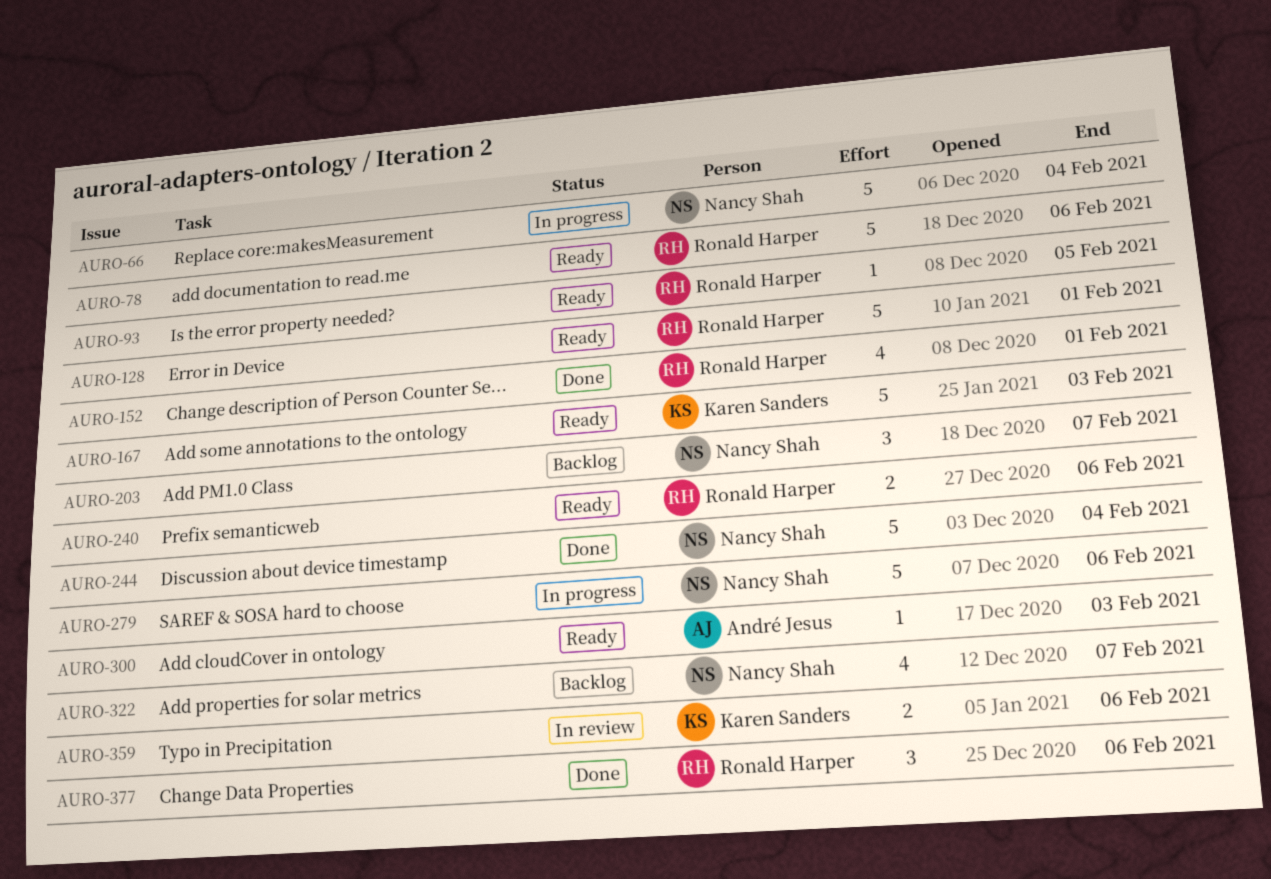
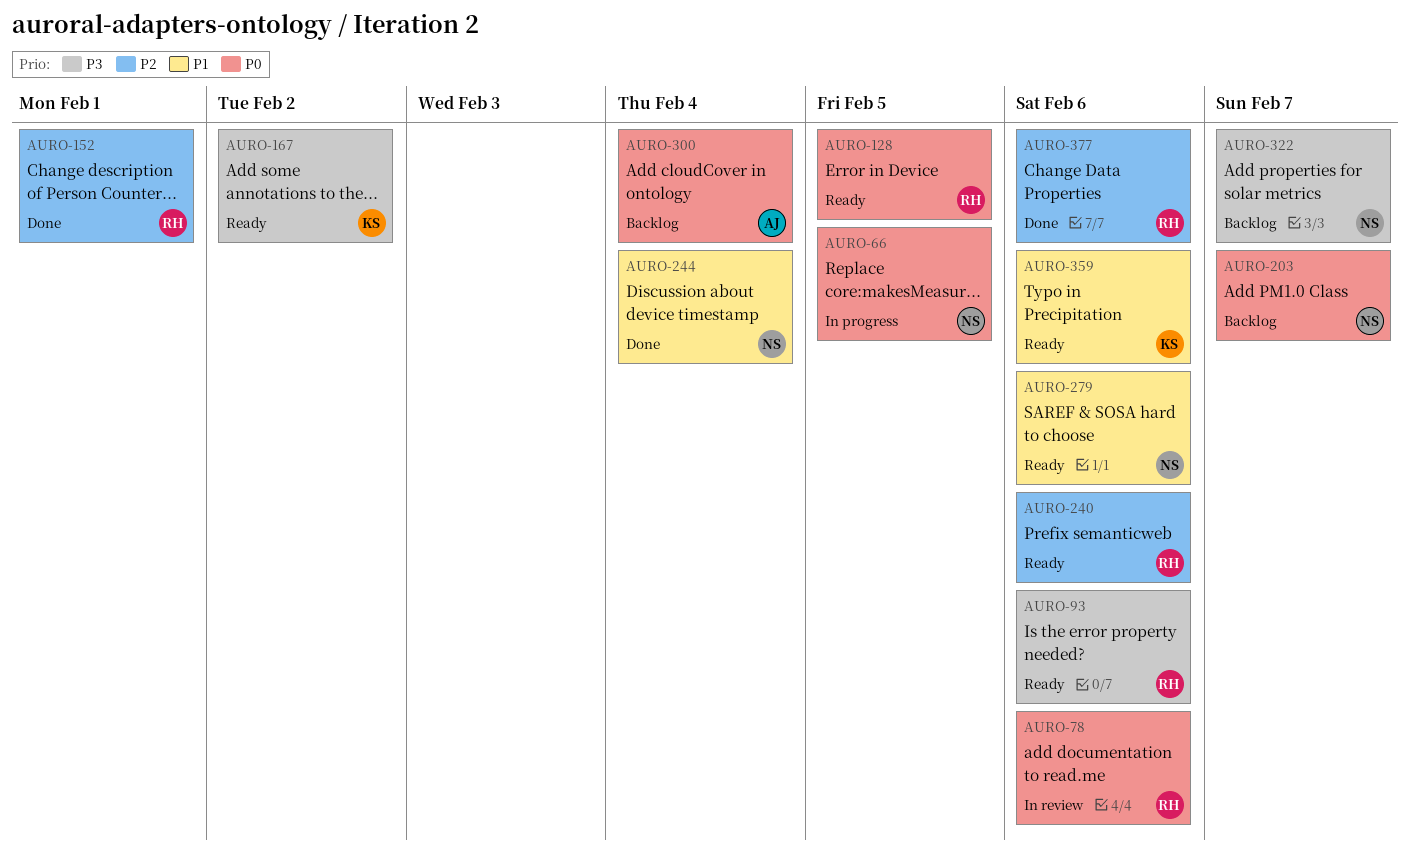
AURO-66, due: Feb 4 -> Feb 5
AURO-78, status: Ready -> In review
AURO-93, due: Feb 5 -> Feb 6
AURO-128, due: Feb 1 -> Feb 5
AURO-167, due: Feb 3 -> Feb 2
AURO-279, status: In progress -> Ready
AURO-300, status: Ready -> Backlog
AURO-300, due: Feb 3 -> Feb 4
AURO-359, status: In review -> Ready

